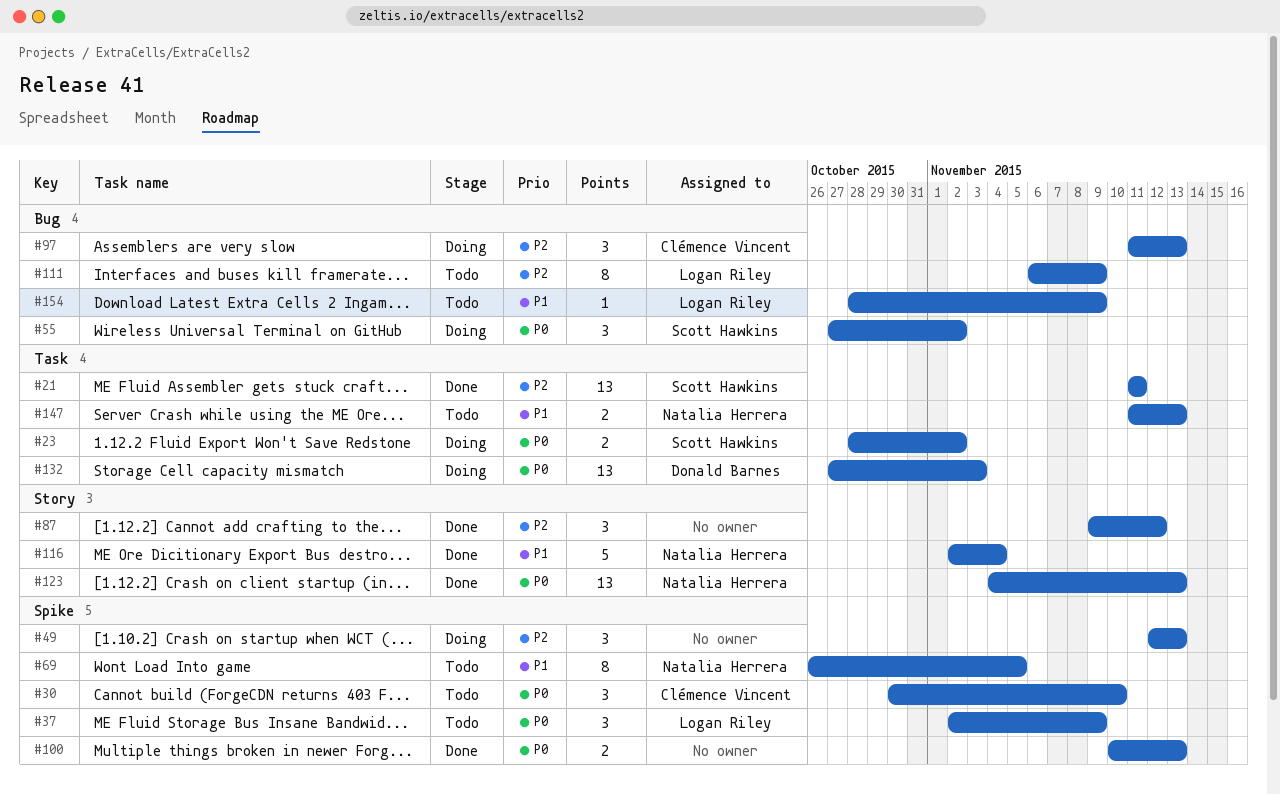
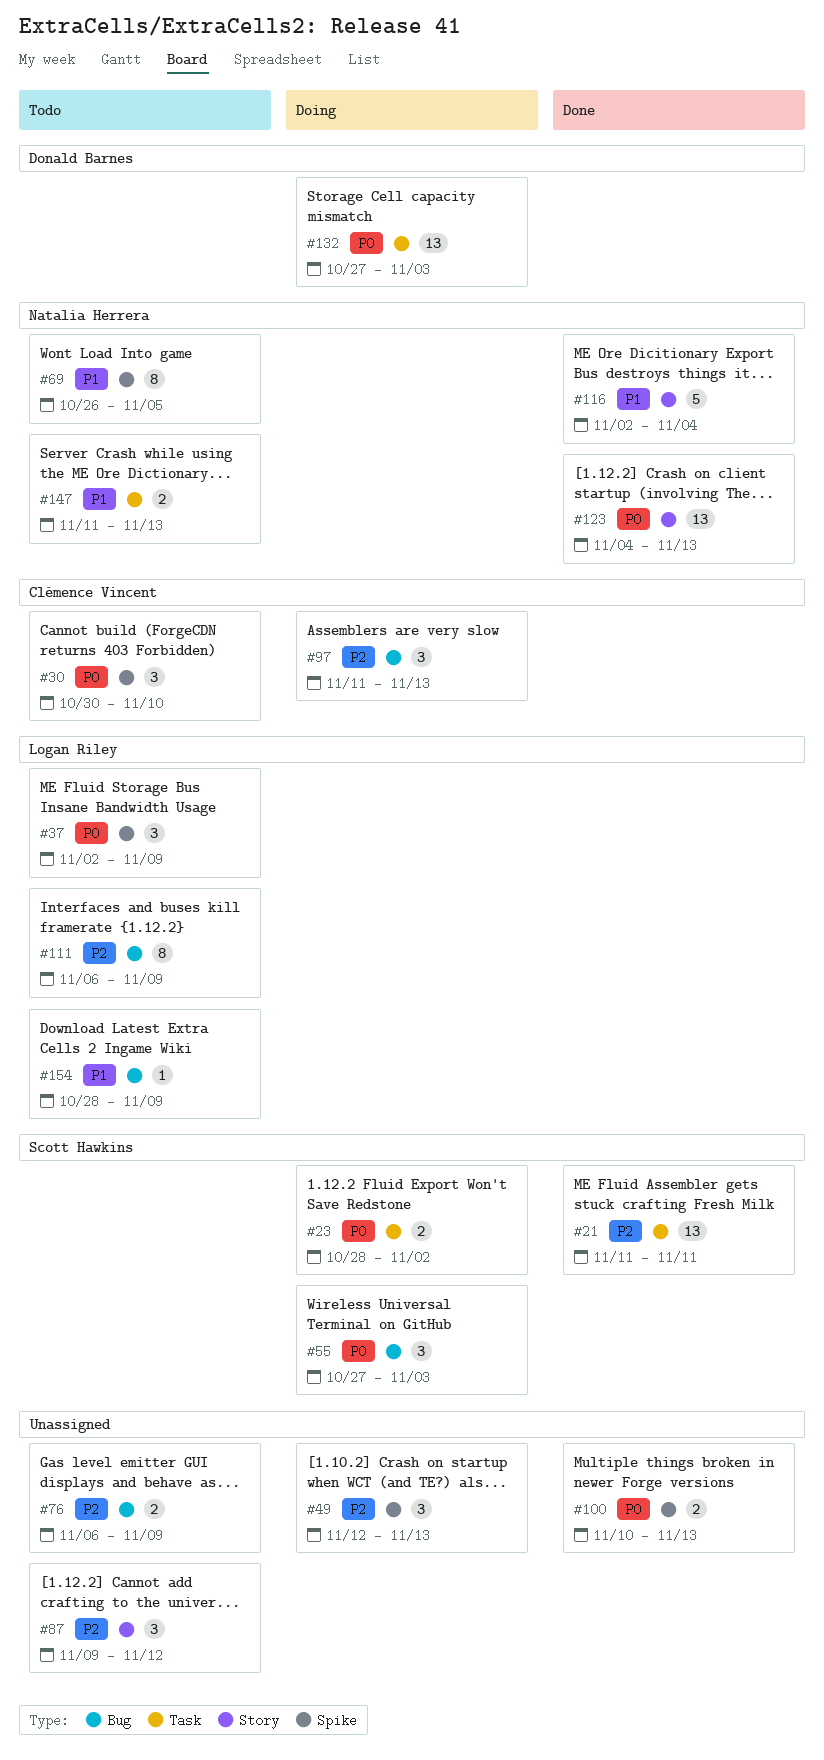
#55, due: Nov 2 -> Nov 3
#76: none -> present
#87, status: Done -> Todo

